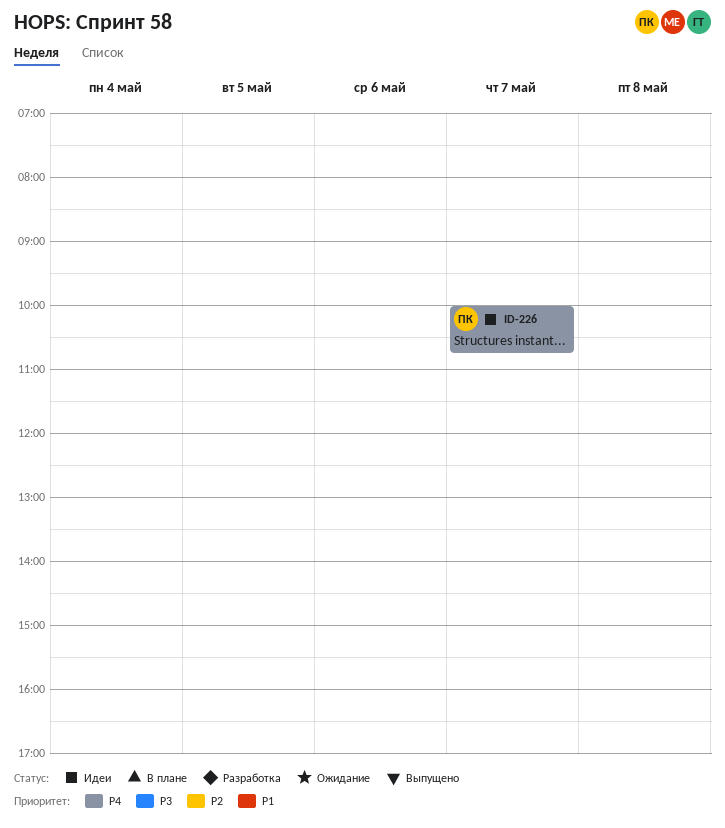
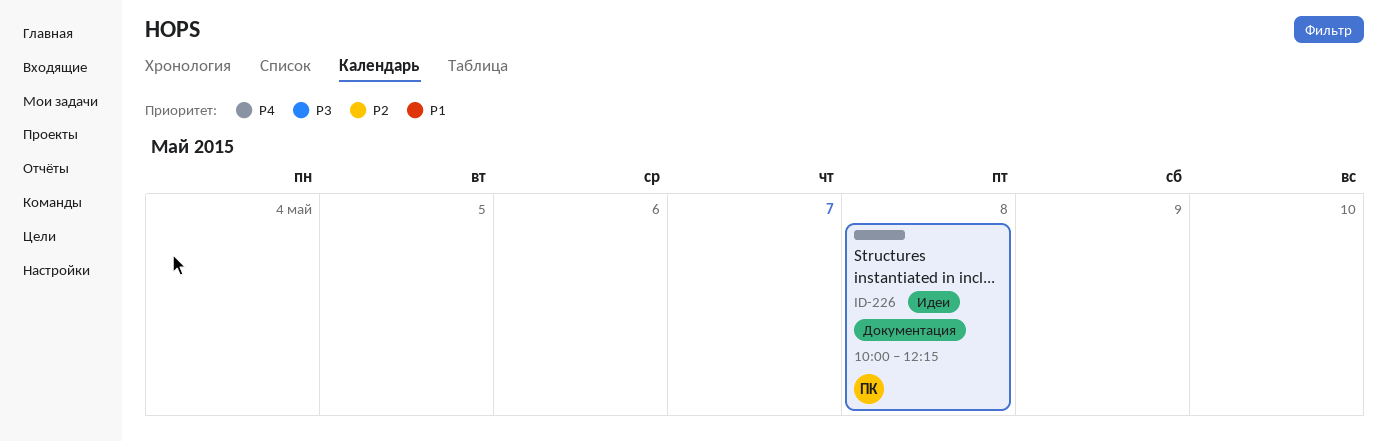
ID-226, day: May 7 -> May 8
ID-226, ends: 10:45 -> 12:15

